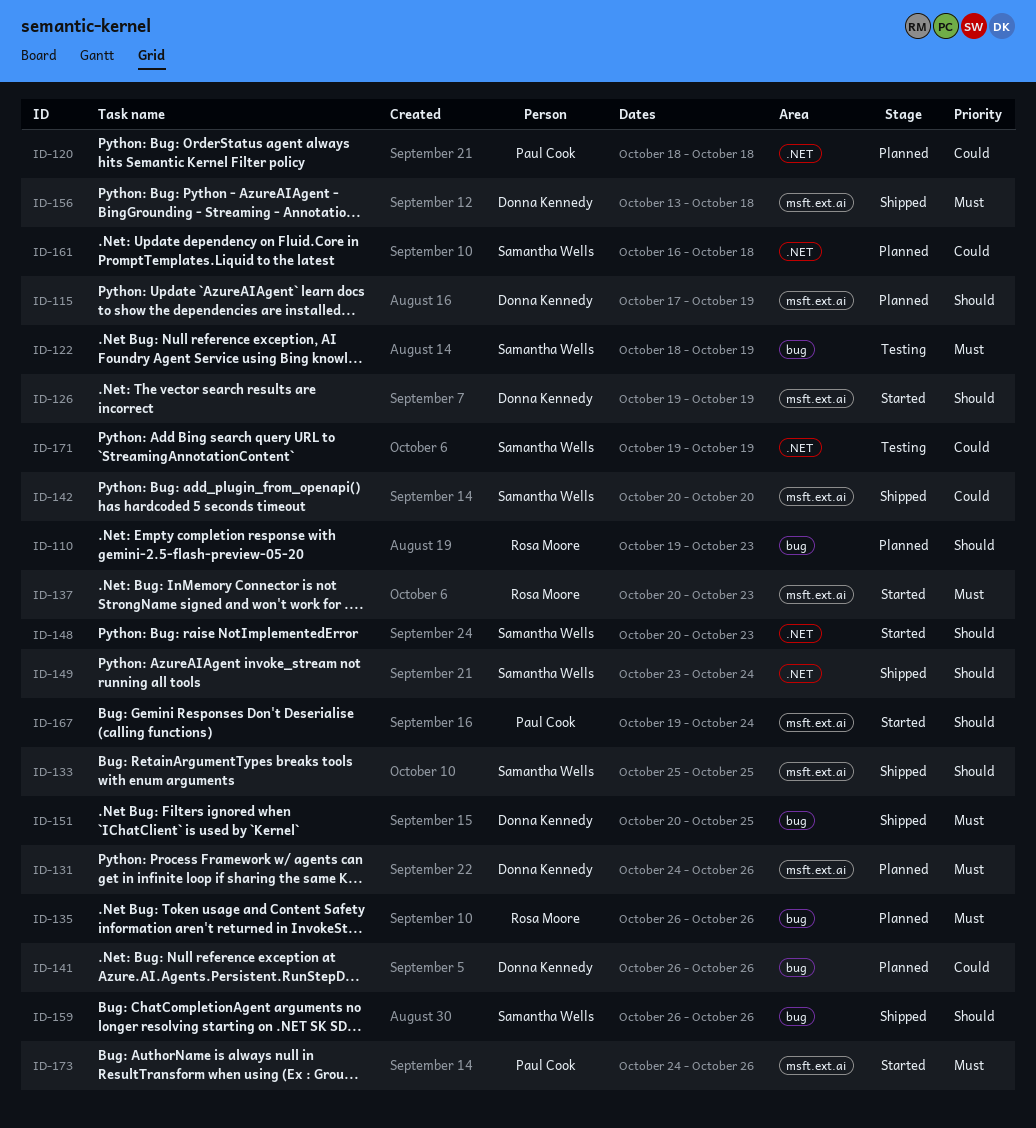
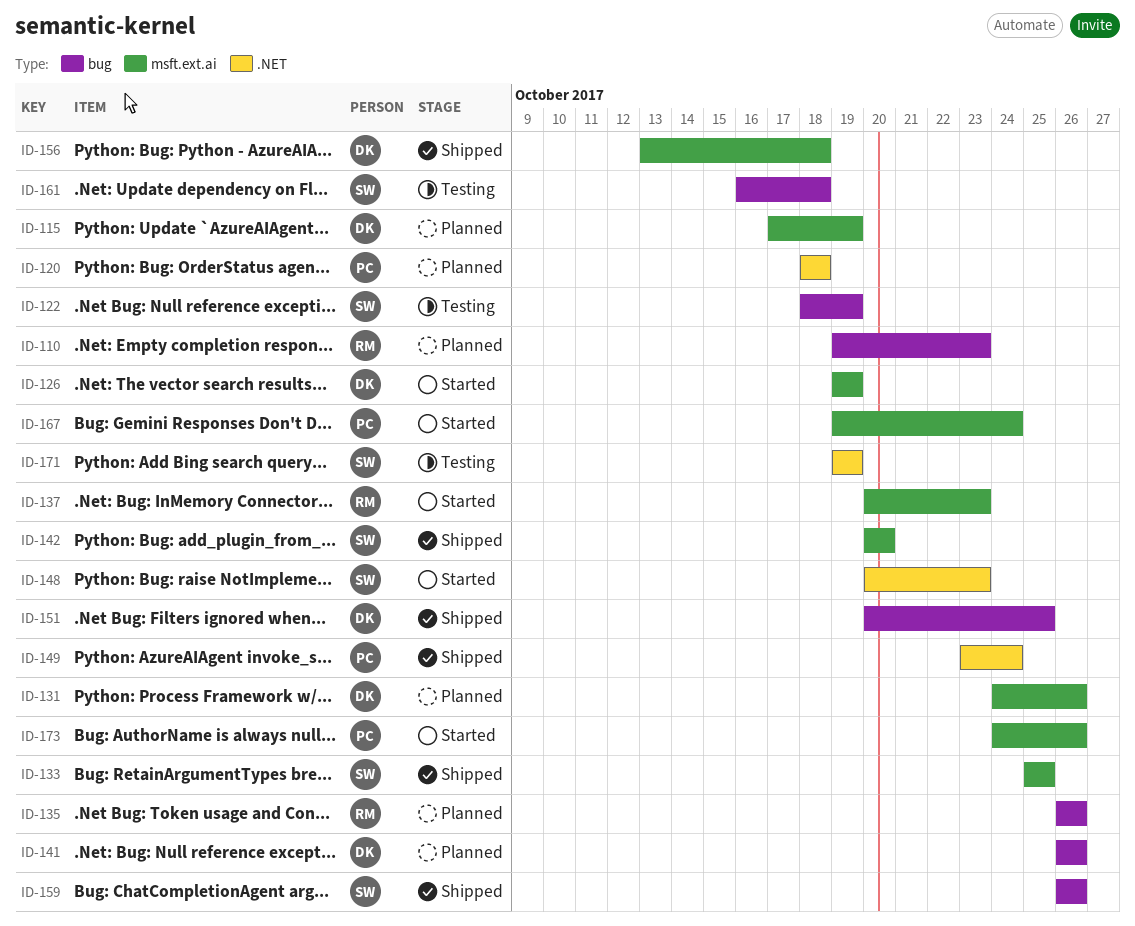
ID-149, owner: Samantha Wells -> Paul Cook
ID-161, status: Planned -> Testing
ID-161, label: .NET -> bug

